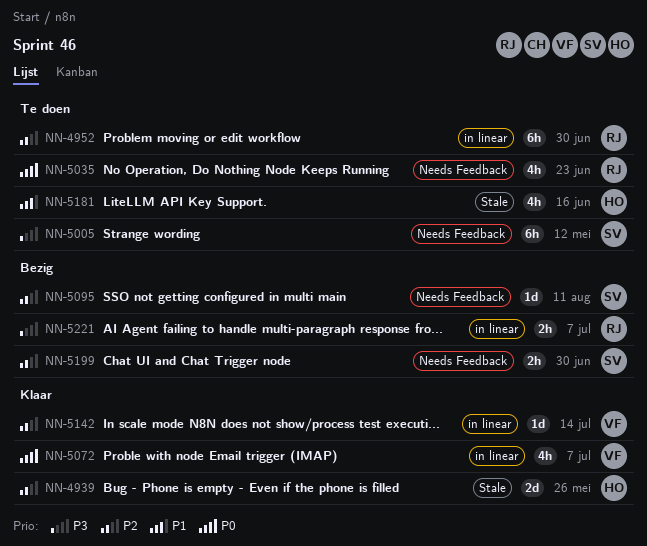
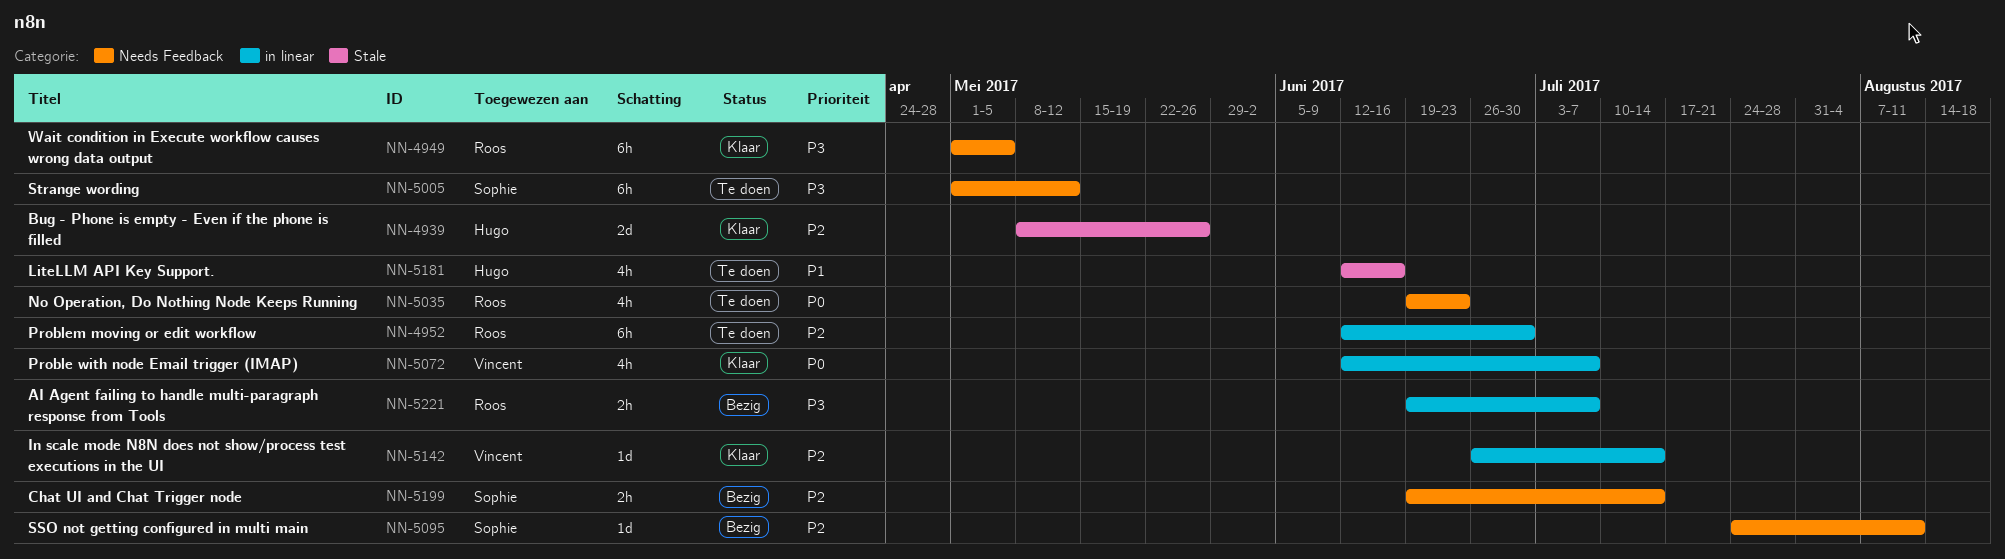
NN-4949: none -> present
NN-5199, due: Jun 30 -> Jul 14

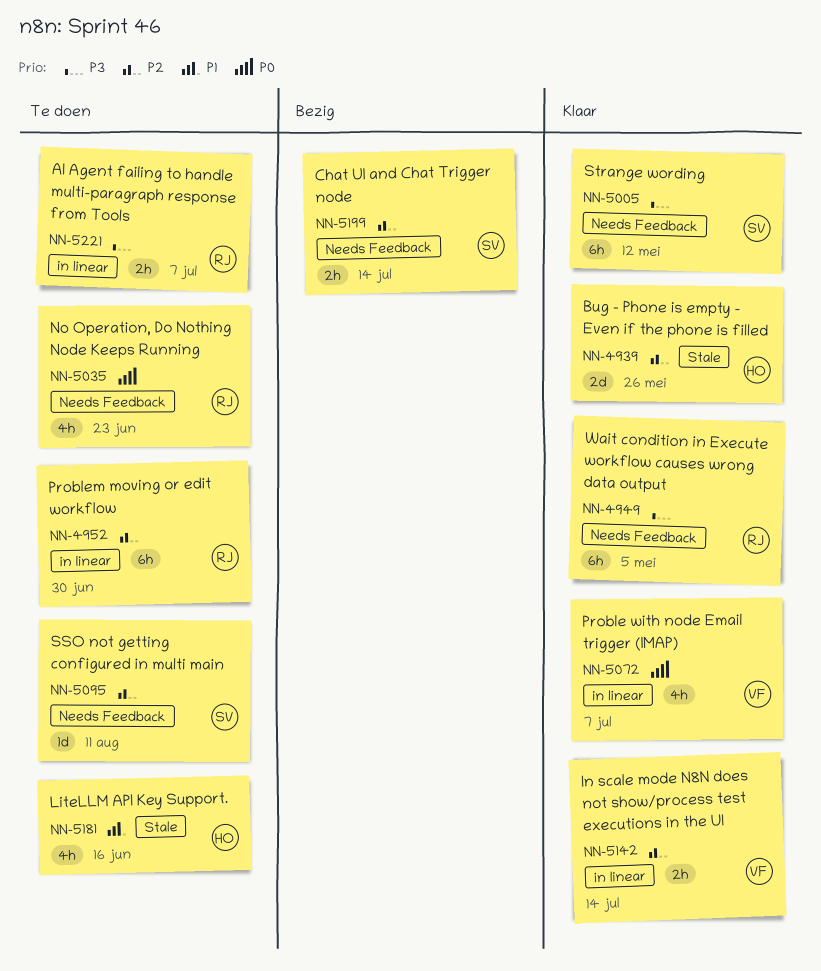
NN-5005, status: Te doen -> Klaar
NN-5095, status: Bezig -> Te doen
NN-5142, estimate: 1d -> 2h
NN-5221, status: Bezig -> Te doen

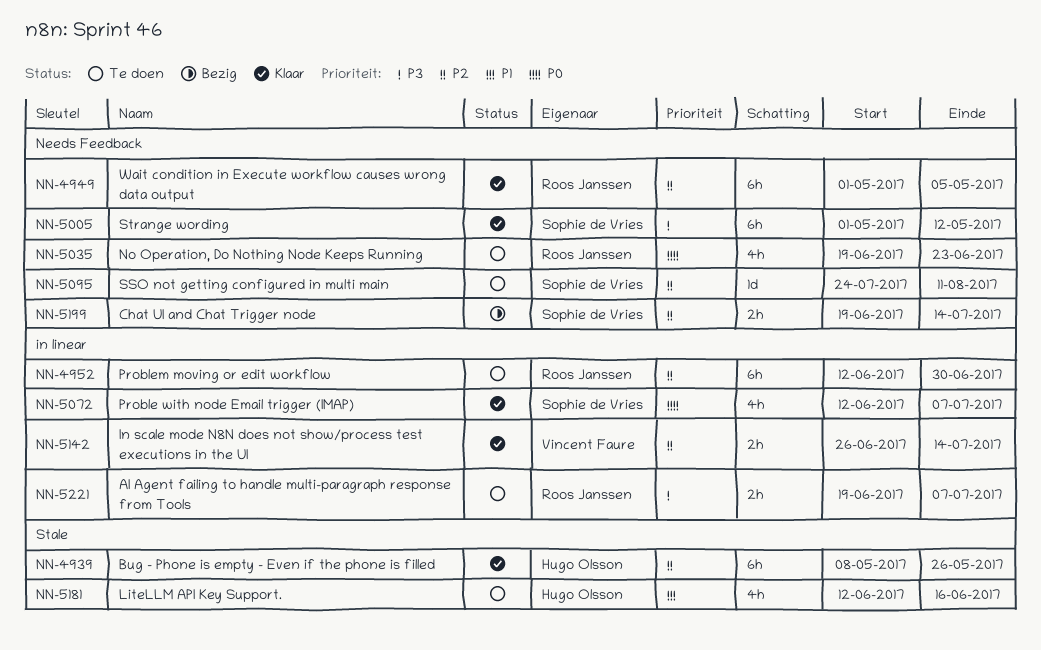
NN-4939, estimate: 2d -> 6h
NN-4949, priority: P3 -> P2
NN-5072, owner: Vincent Faure -> Sophie de Vries

